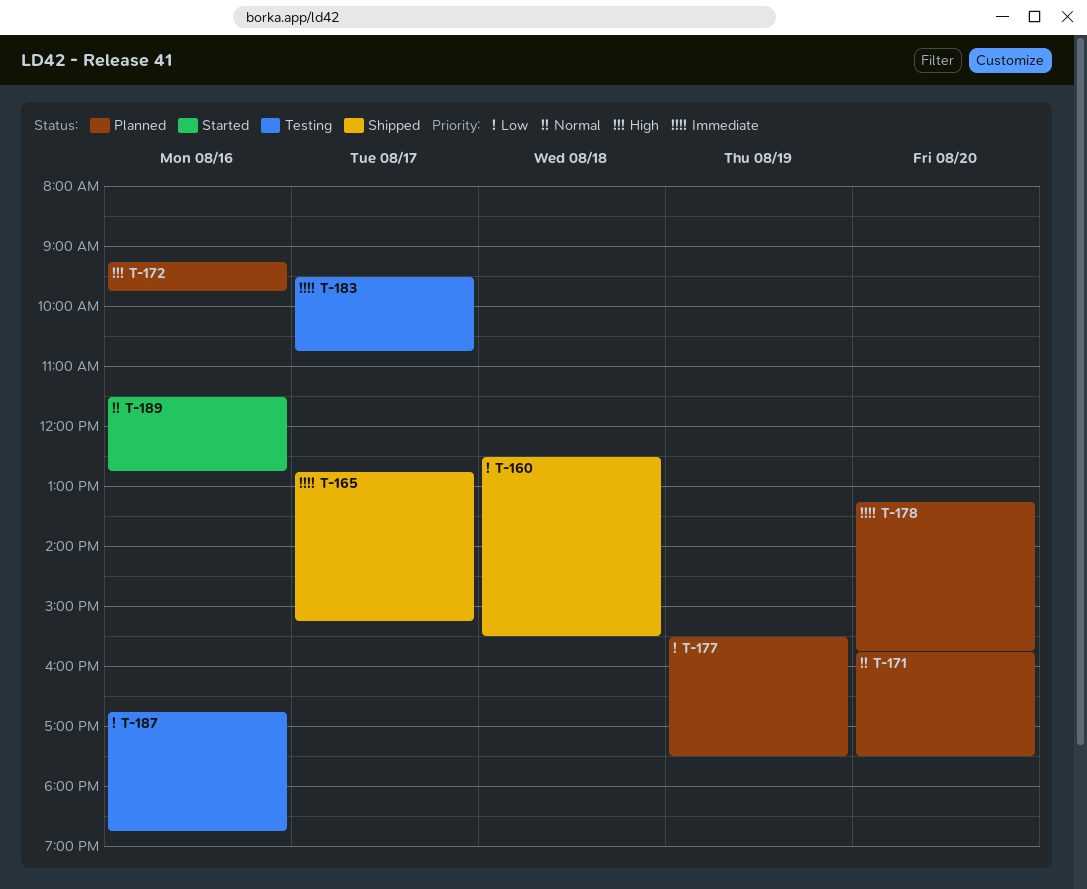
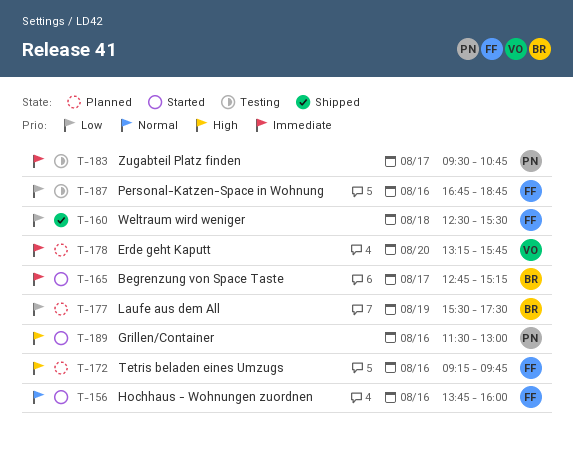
T-156: none -> present
T-165, status: Shipped -> Started
T-171: present -> none
T-189, priority: Normal -> High
T-189, ends: 12:45 -> 13:00

